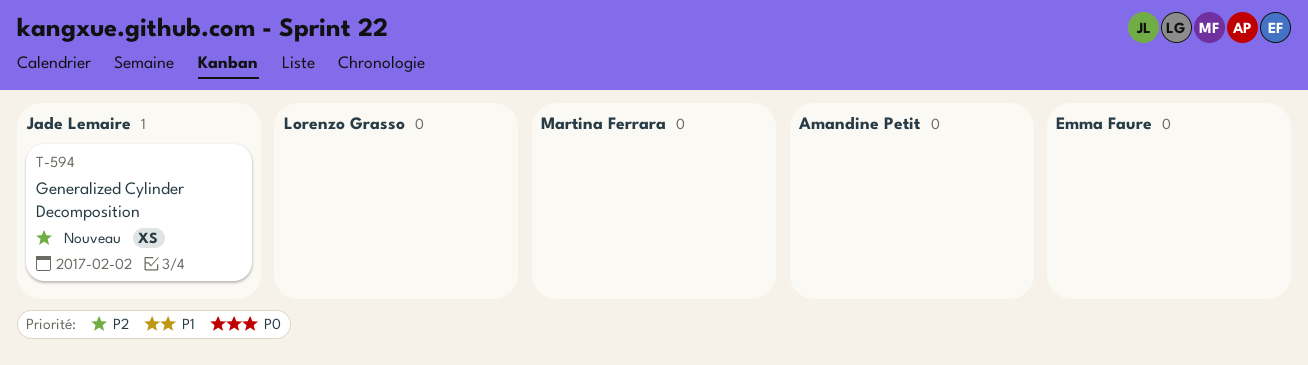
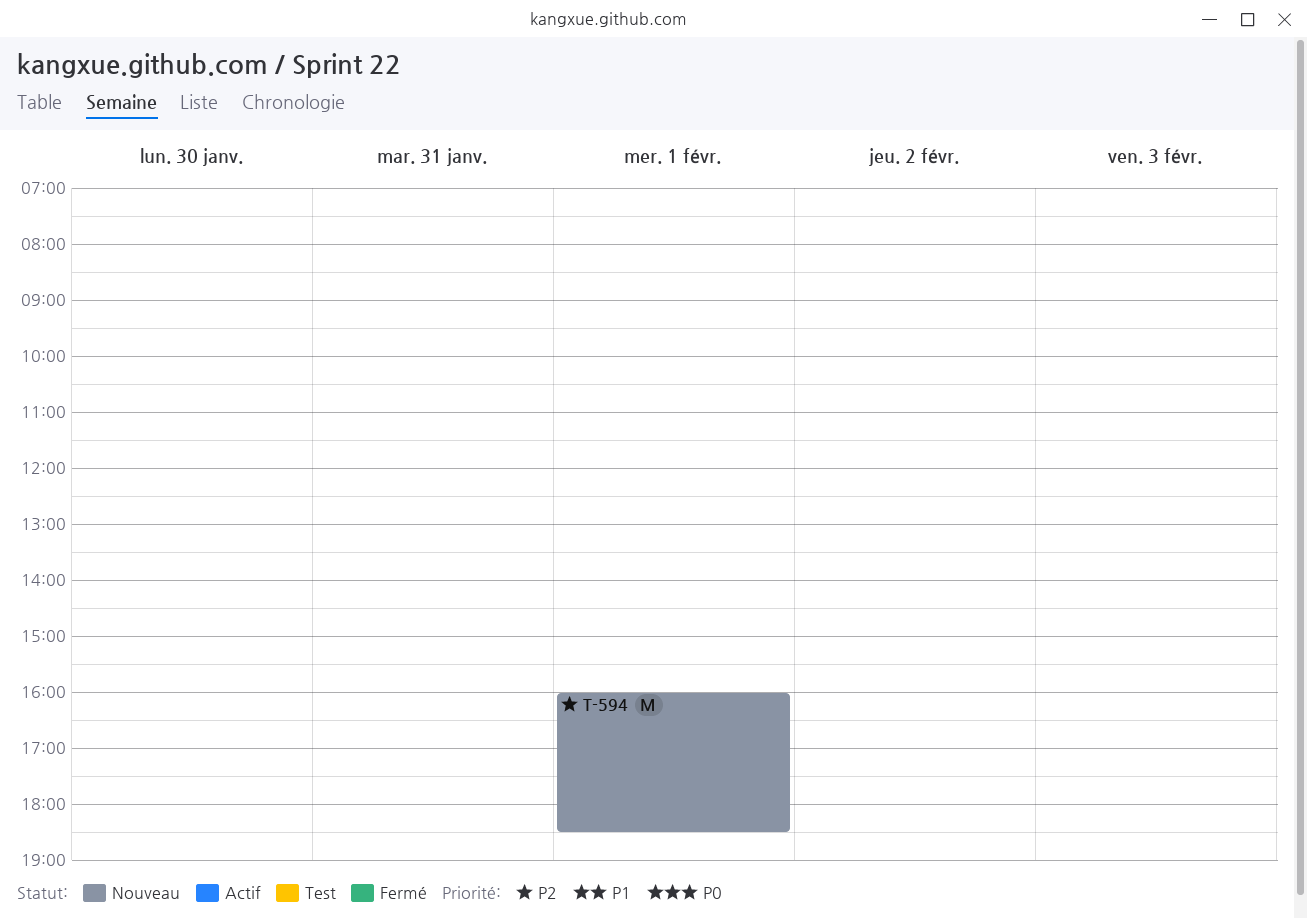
T-594, estimate: XS -> M
T-594, day: Feb 2 -> Feb 1

